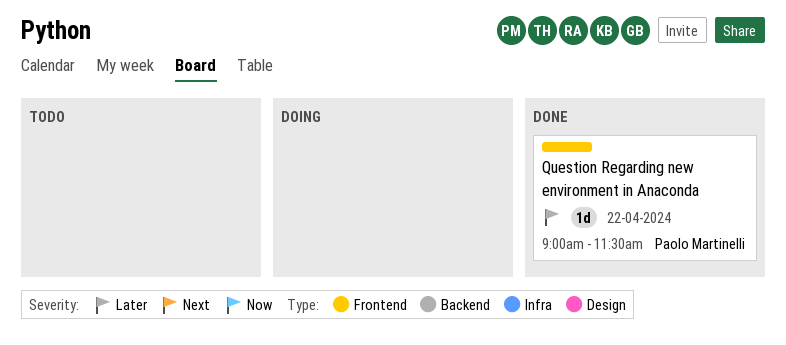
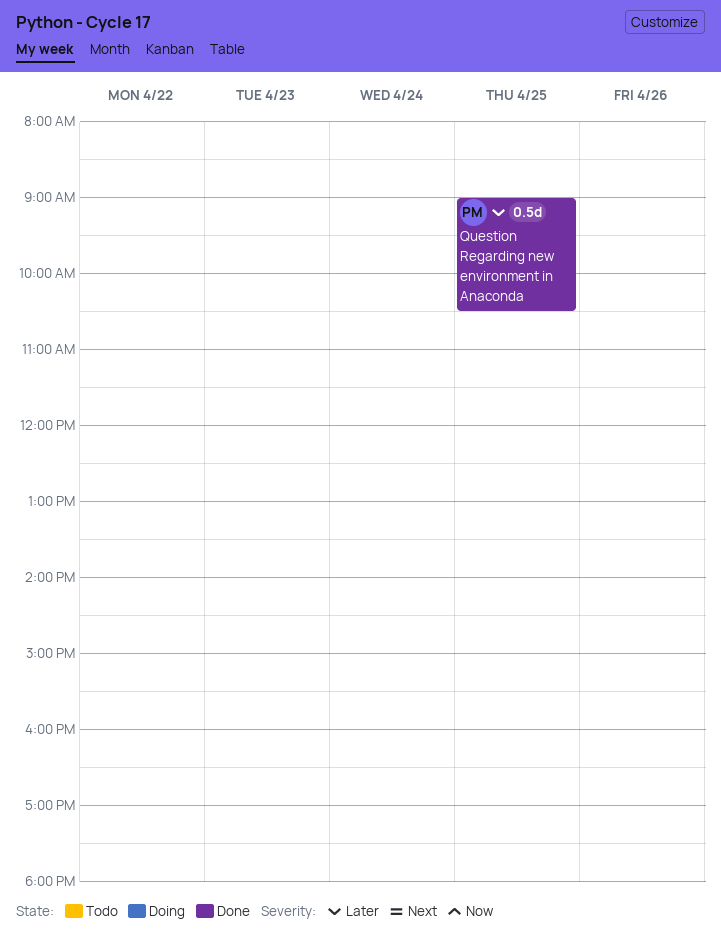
Question Regarding new environment in Anaconda, estimate: 1d -> 0.5d
Question Regarding new environment in Anaconda, day: Apr 22 -> Apr 25
Question Regarding new environment in Anaconda, ends: 11:30 -> 10:30

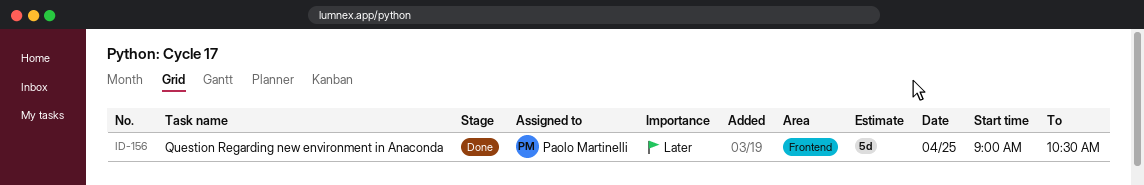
Question Regarding new environment in Anaconda, estimate: 0.5d -> 5d

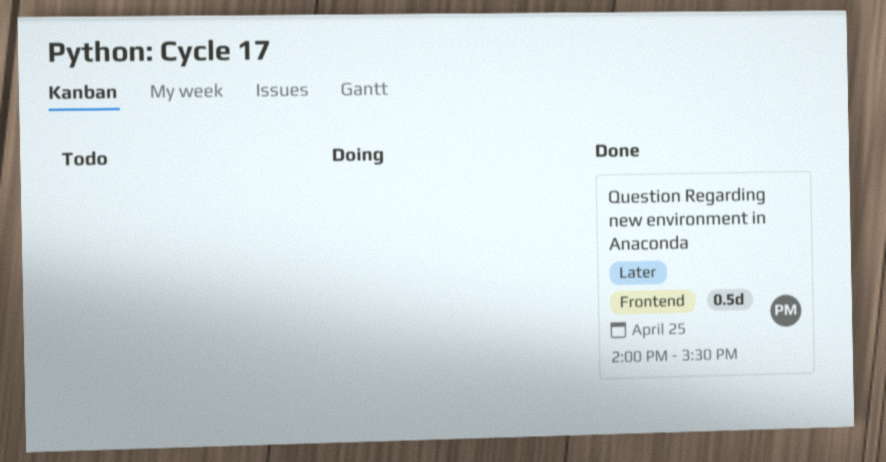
Question Regarding new environment in Anaconda, estimate: 5d -> 0.5d
Question Regarding new environment in Anaconda, begins: 09:00 -> 14:00
Question Regarding new environment in Anaconda, ends: 10:30 -> 15:30

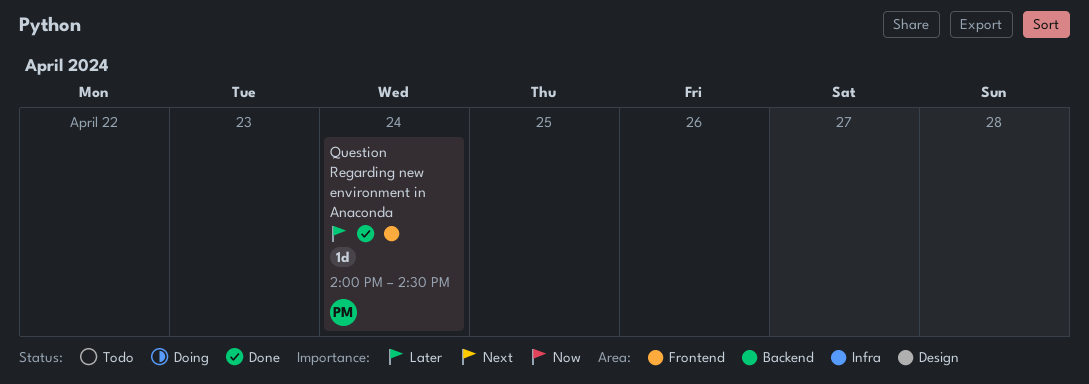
Question Regarding new environment in Anaconda, estimate: 0.5d -> 1d
Question Regarding new environment in Anaconda, day: Apr 25 -> Apr 24
Question Regarding new environment in Anaconda, ends: 15:30 -> 14:30

